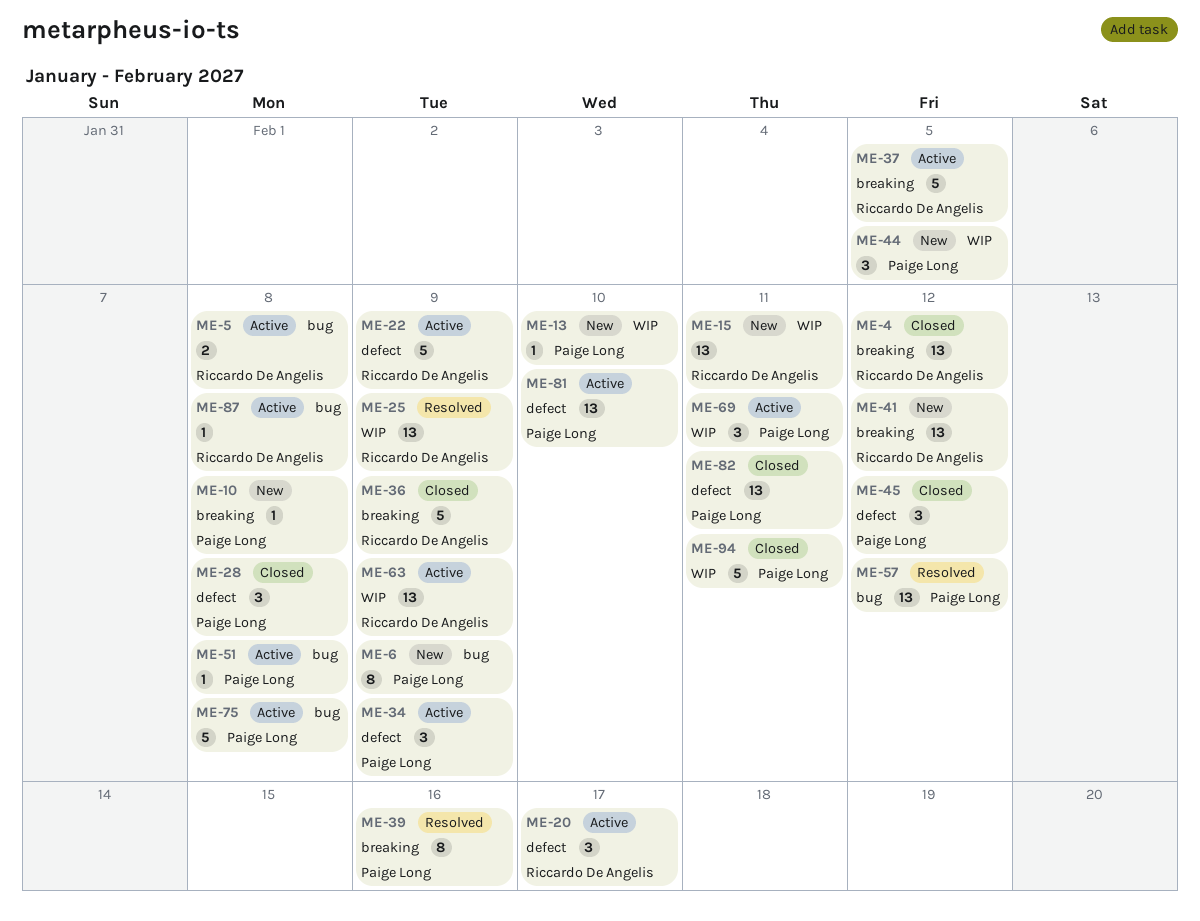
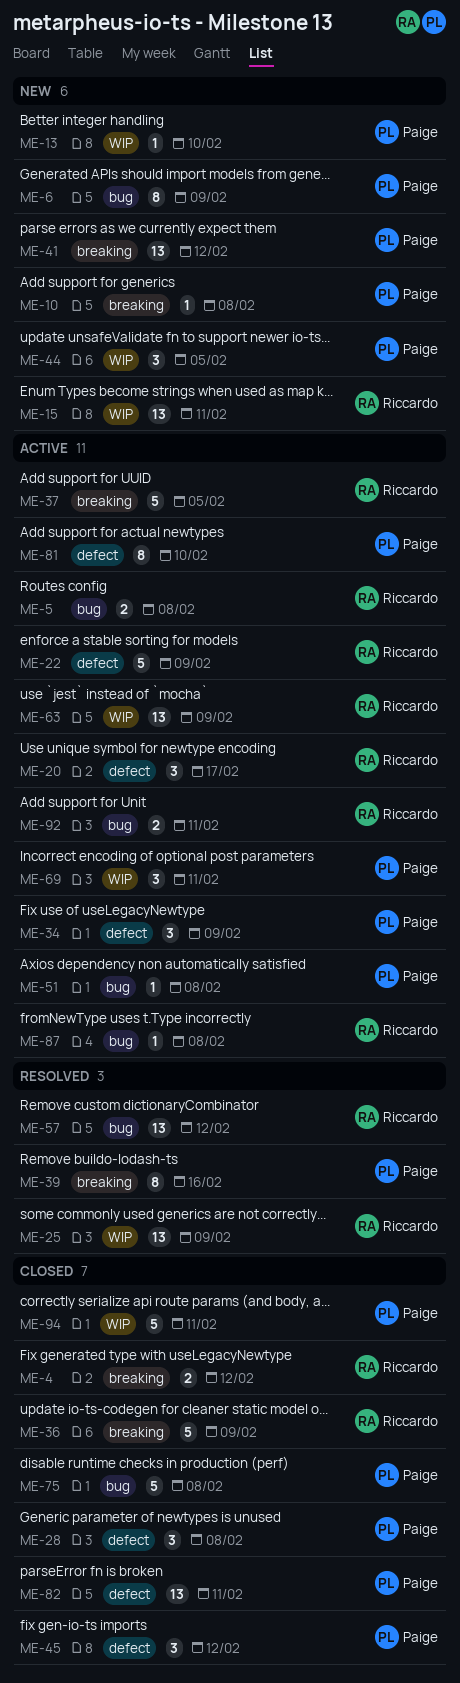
ME-4, estimate: 13 -> 2
ME-41, owner: Riccardo De Angelis -> Paige Long
ME-57, owner: Paige Long -> Riccardo De Angelis
ME-75, status: Active -> Closed
ME-81, estimate: 13 -> 8
ME-92: none -> present

